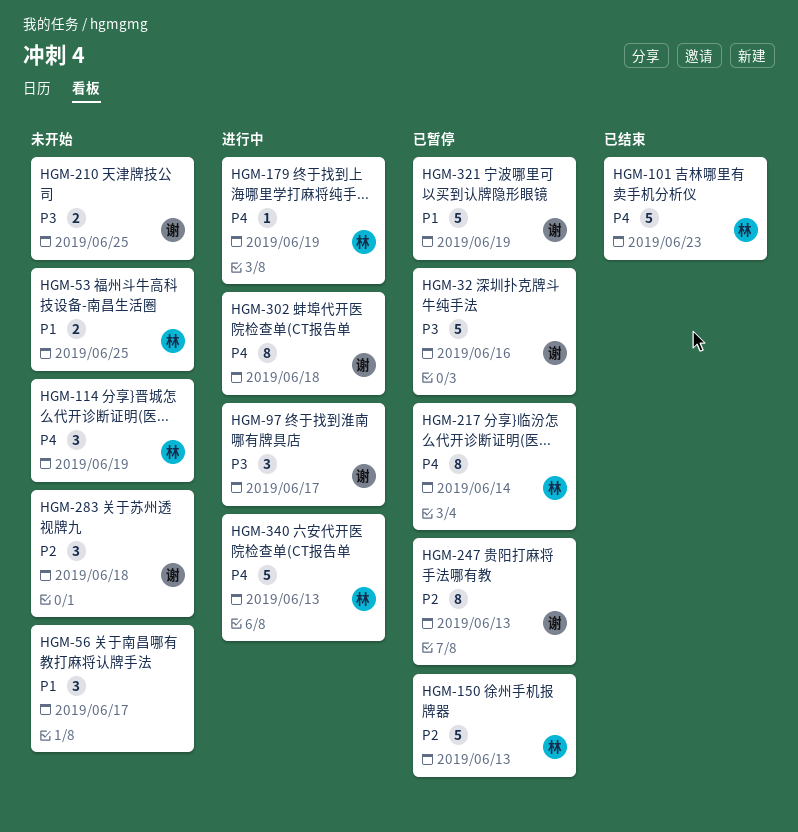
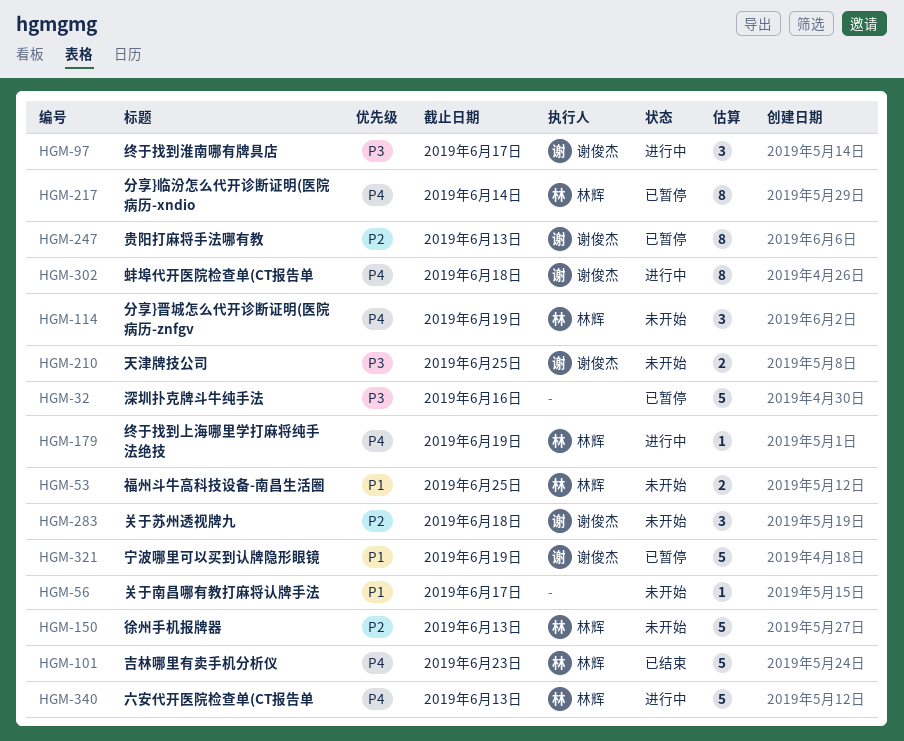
HGM-32, owner: 谢俊杰 -> none
HGM-56, estimate: 3 -> 1
HGM-150, status: 已暂停 -> 未开始

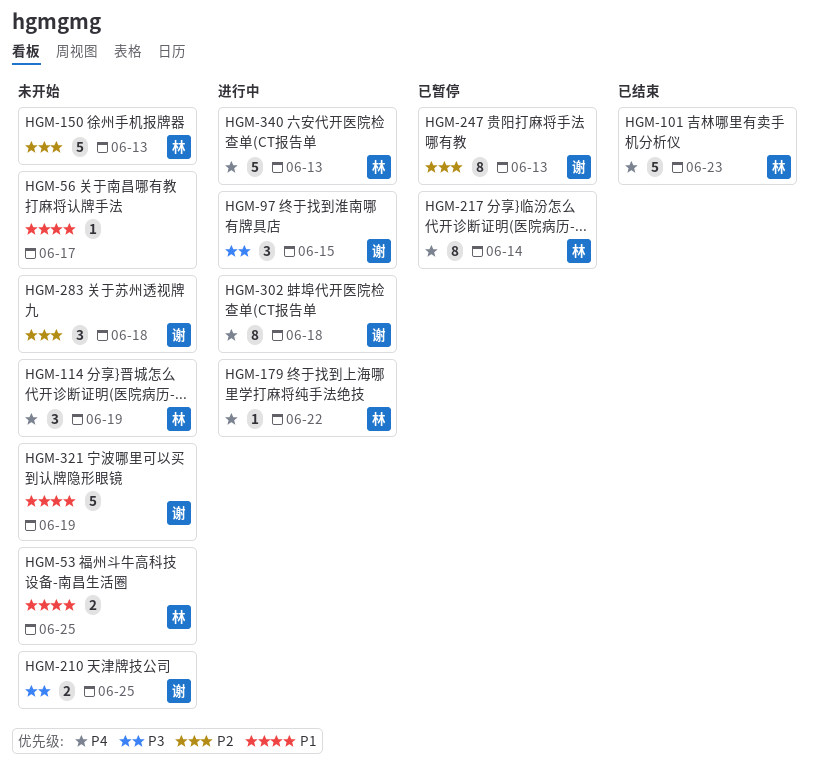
HGM-32: present -> none
HGM-97, due: Jun 17 -> Jun 15
HGM-179, due: Jun 19 -> Jun 22
HGM-321, status: 已暂停 -> 未开始

